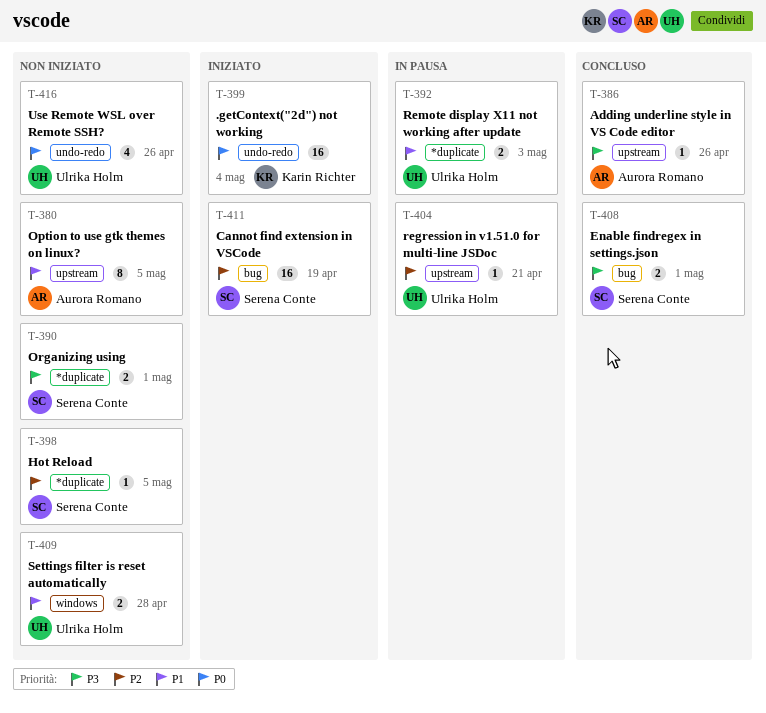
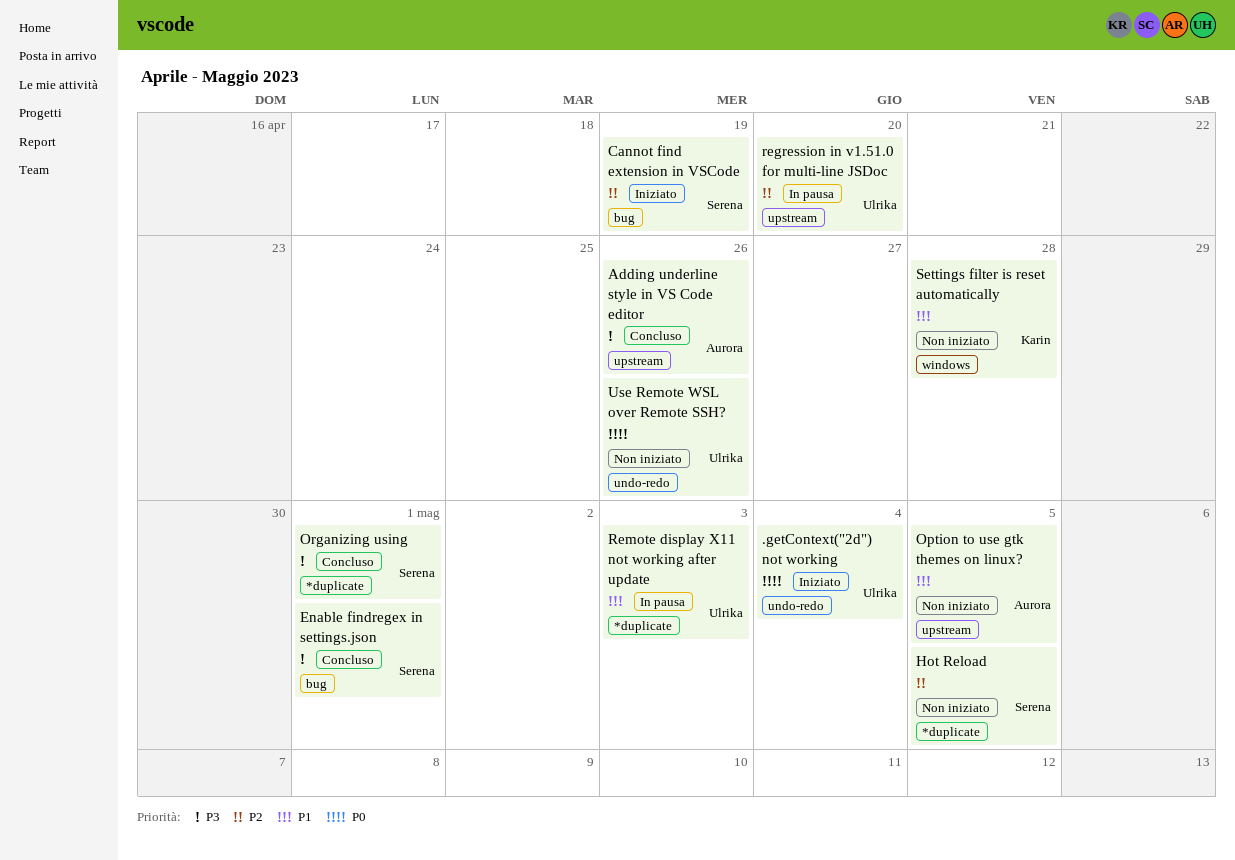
.getContext("2d") not working, owner: Karin Richter -> Ulrika Holm
Organizing using, status: Non iniziato -> Concluso
regression in v1.51.0 for multi-line JSDoc, due: Apr 21 -> Apr 20
Settings filter is reset automatically, owner: Ulrika Holm -> Karin Richter

